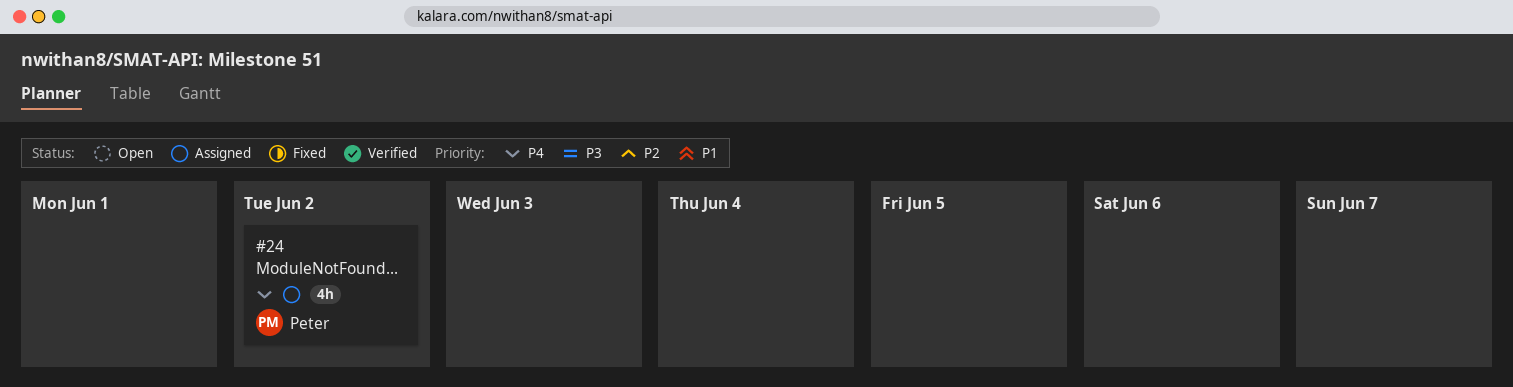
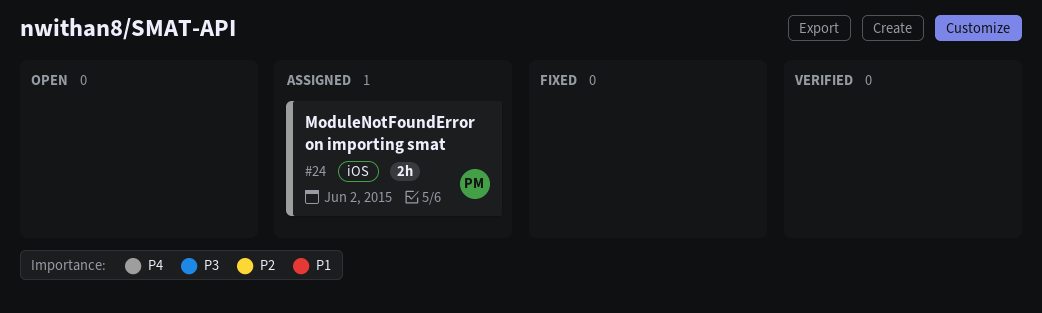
#24, estimate: 4h -> 2h

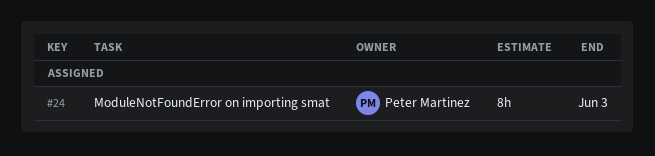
#24, estimate: 2h -> 8h
#24, due: Jun 2 -> Jun 3

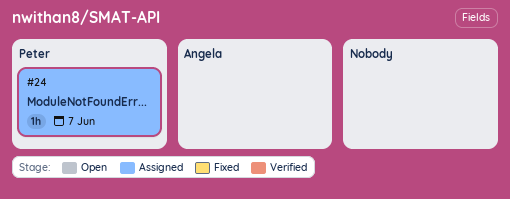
#24, estimate: 8h -> 1h
#24, due: Jun 3 -> Jun 7

